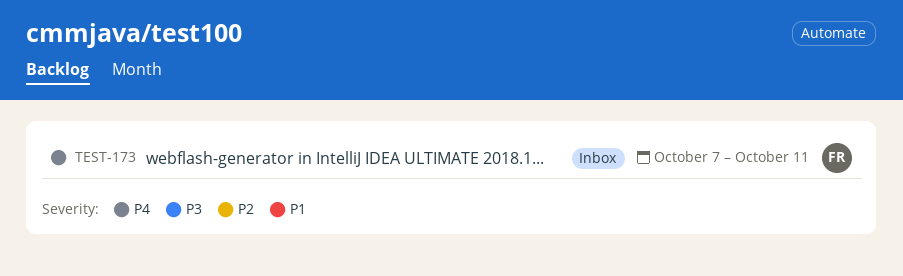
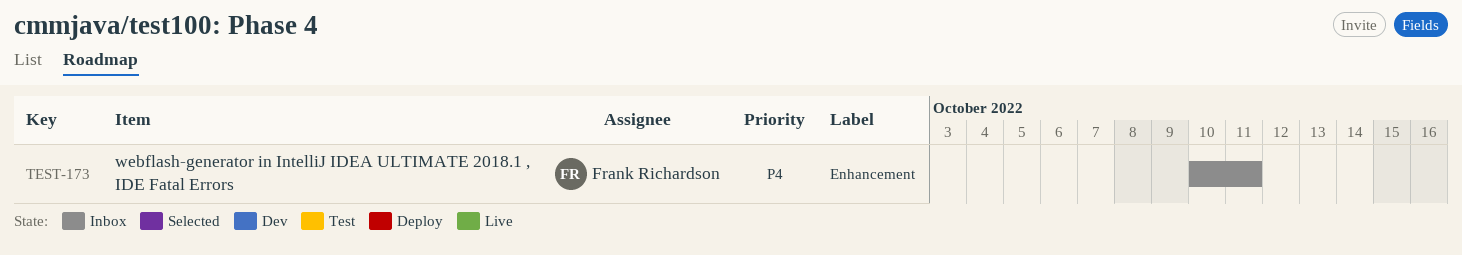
TEST-173, start: Oct 7 -> Oct 10

